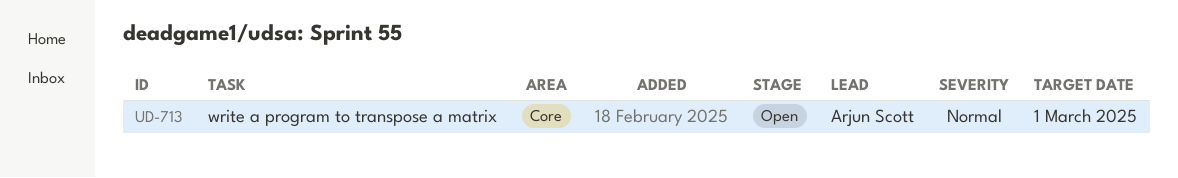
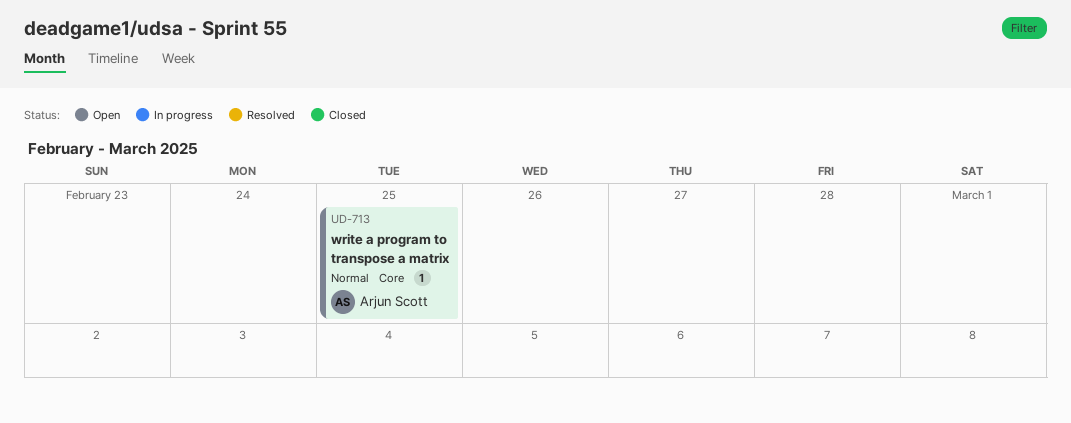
UD-713, due: Mar 1 -> Feb 25

